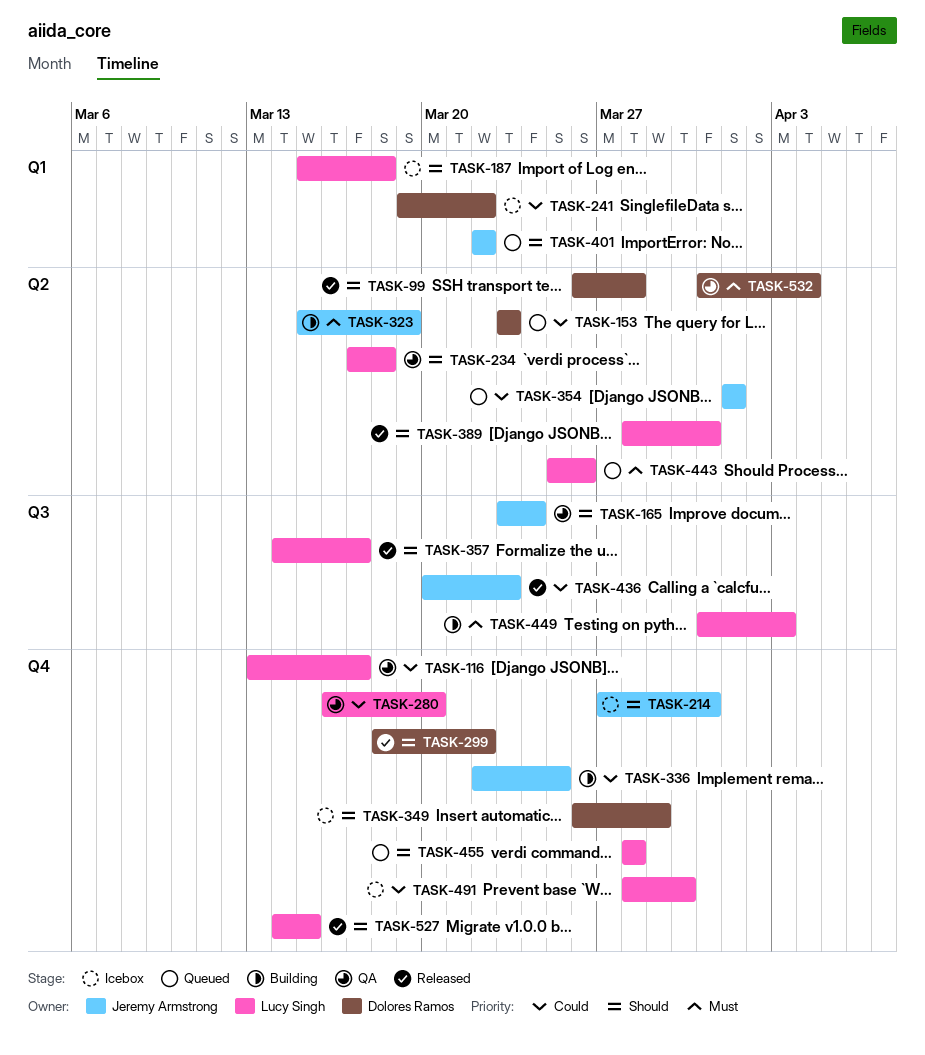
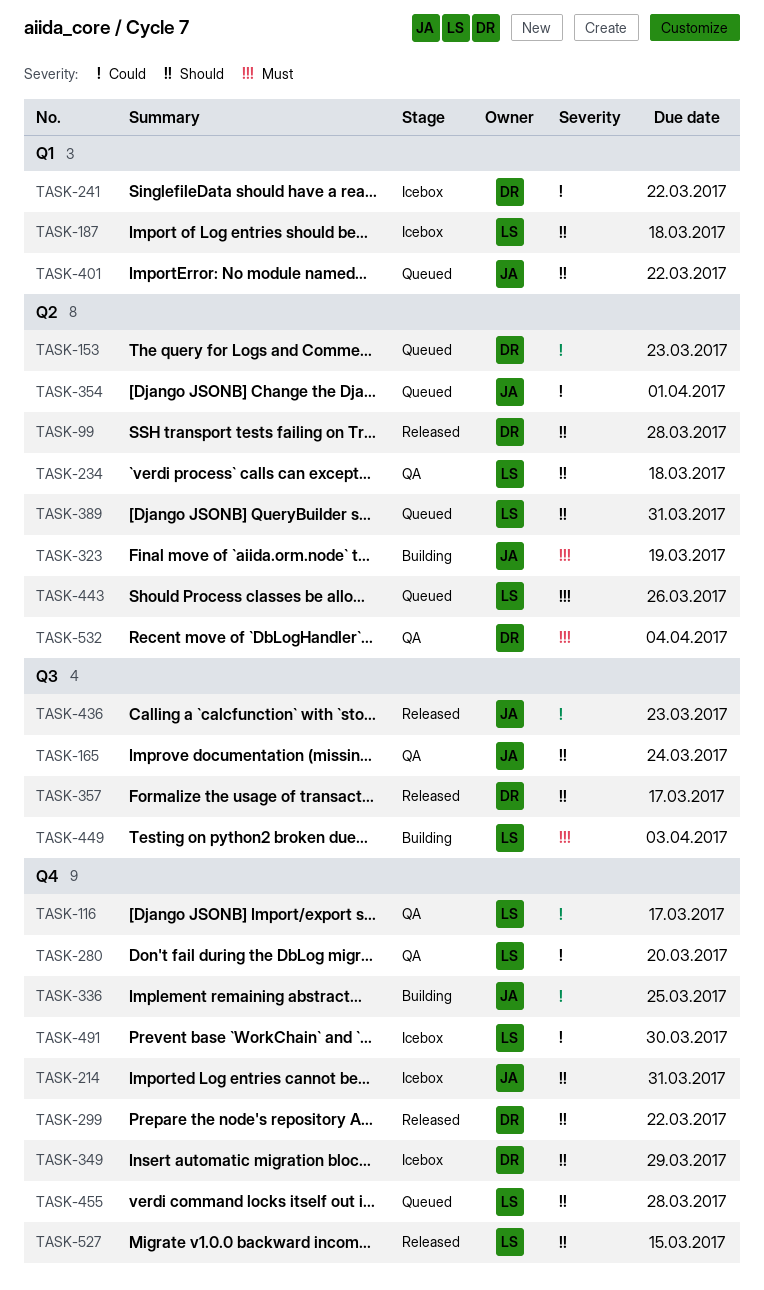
TASK-357, owner: Lucy Singh -> Dolores Ramos
TASK-389, status: Released -> Queued

